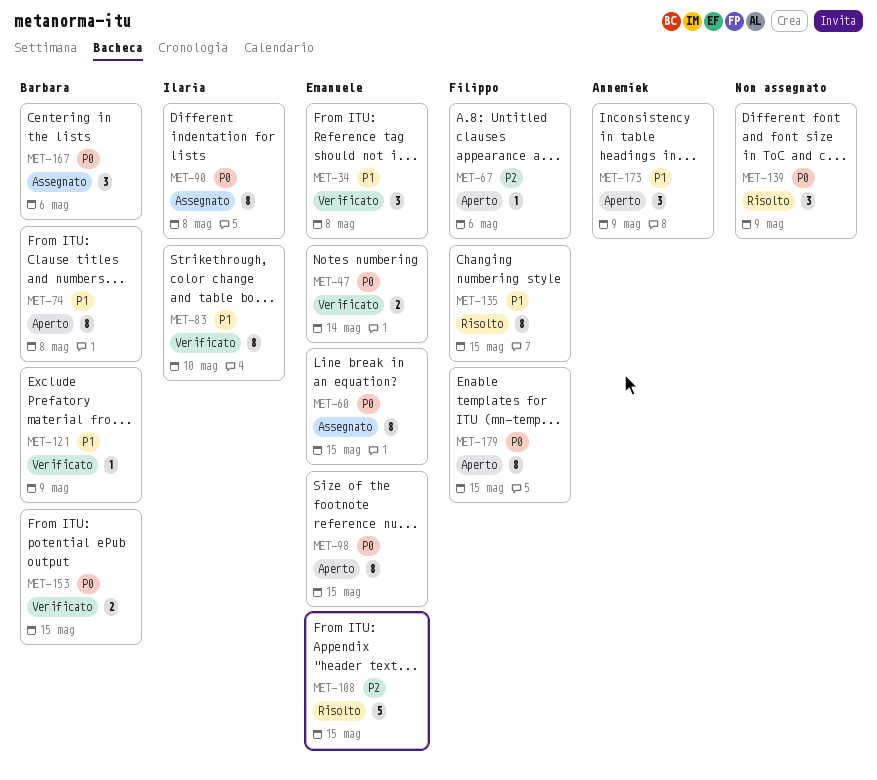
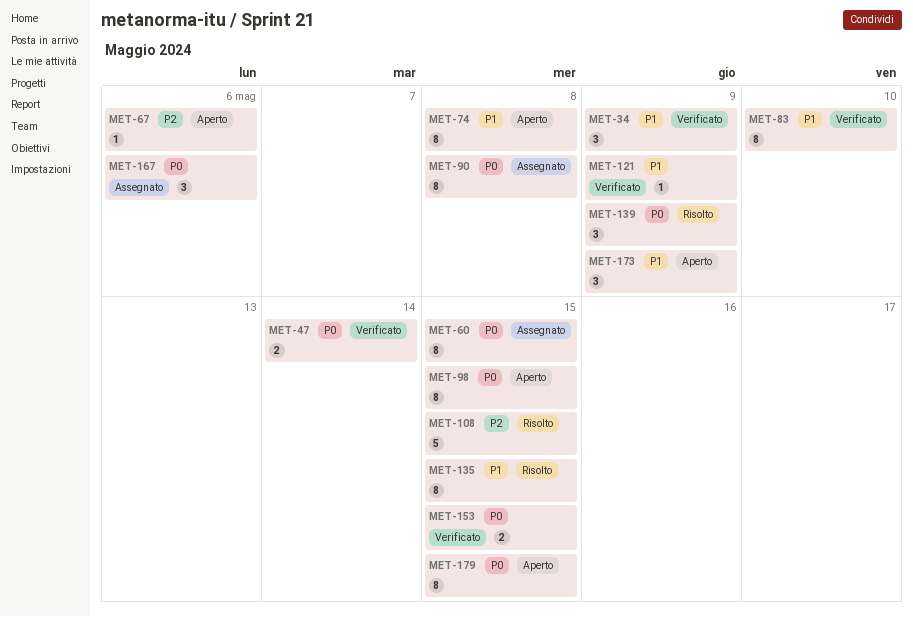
MET-34, due: May 8 -> May 9

